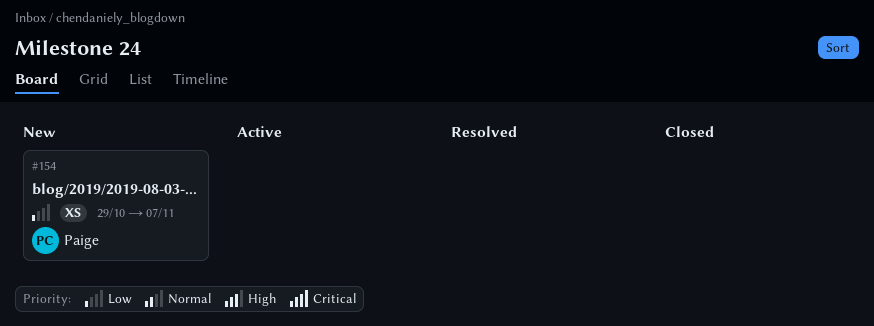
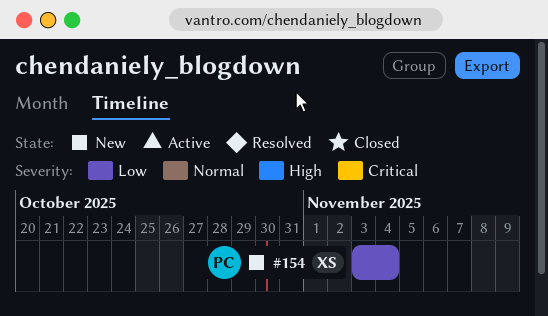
#154, start: Oct 29 -> Nov 3
#154, due: Nov 7 -> Nov 4

